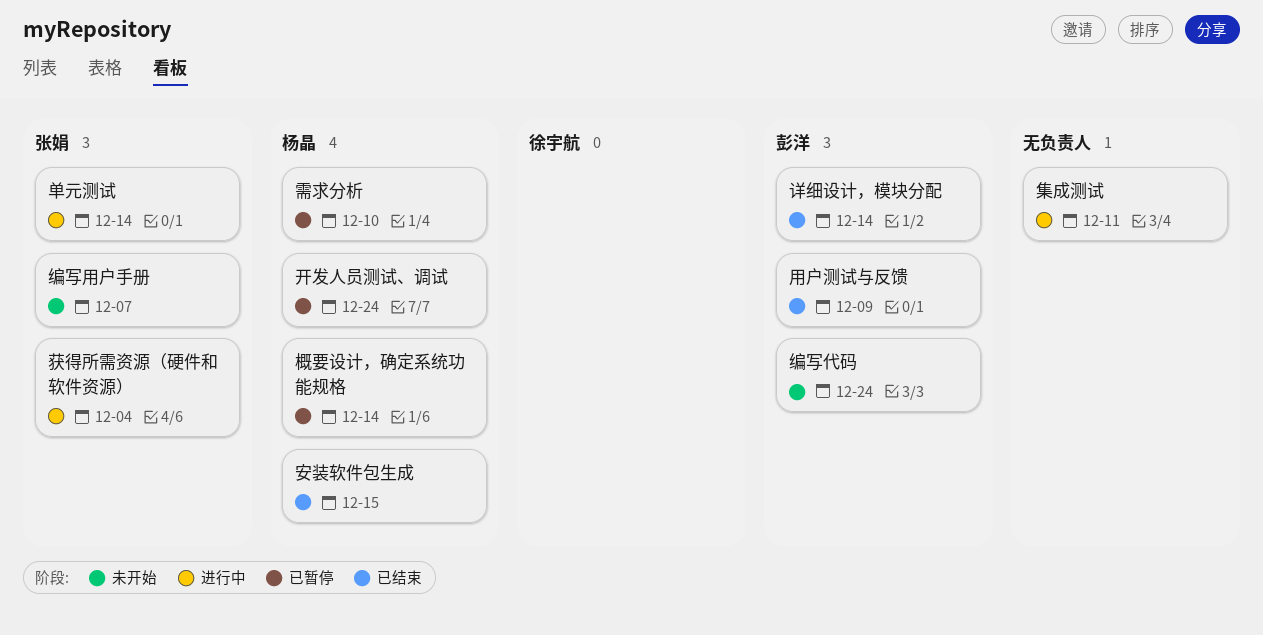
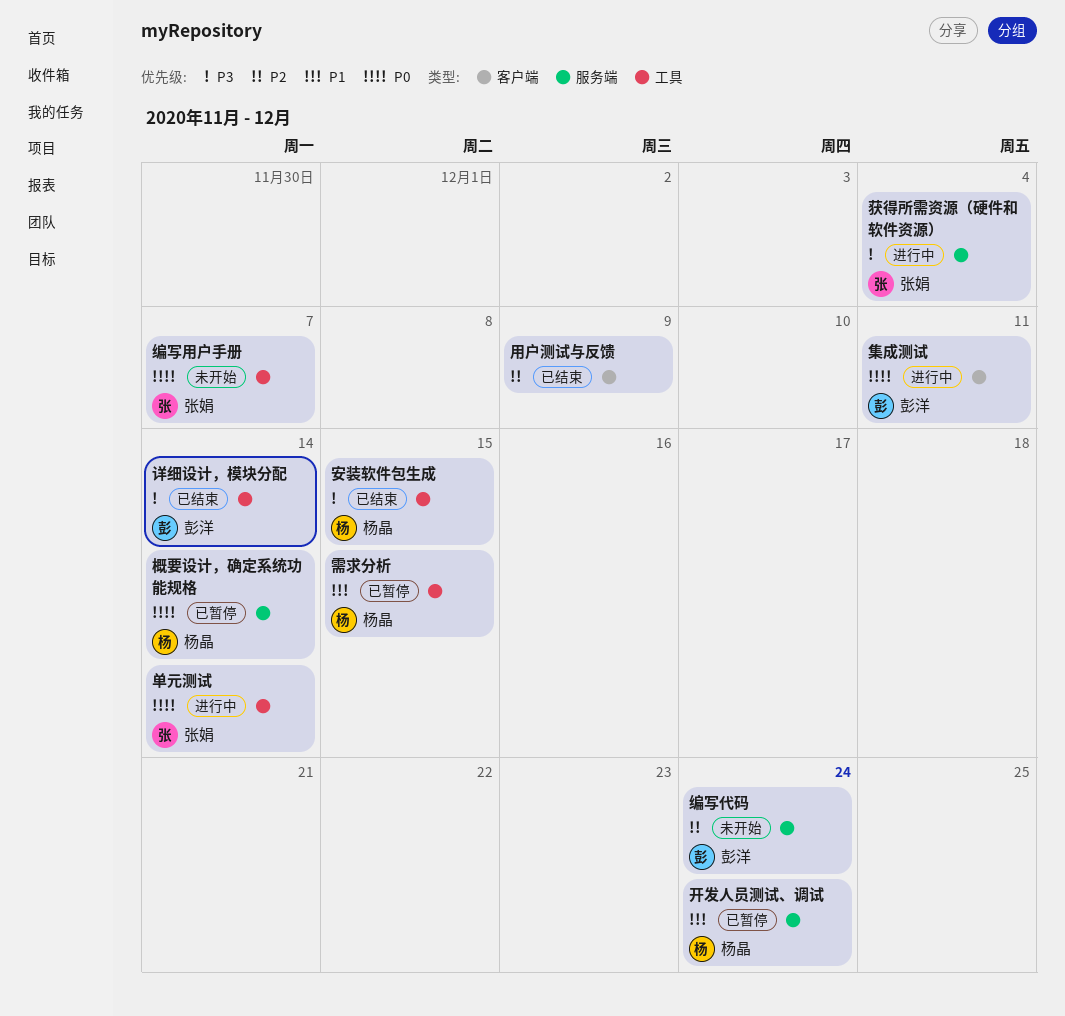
用户测试与反馈, owner: 彭洋 -> none
集成测试, owner: none -> 彭洋
需求分析, due: Dec 10 -> Dec 15

